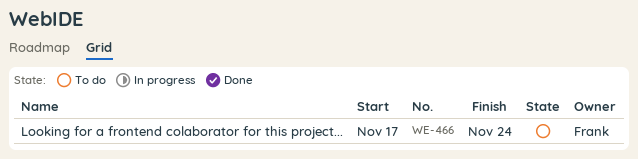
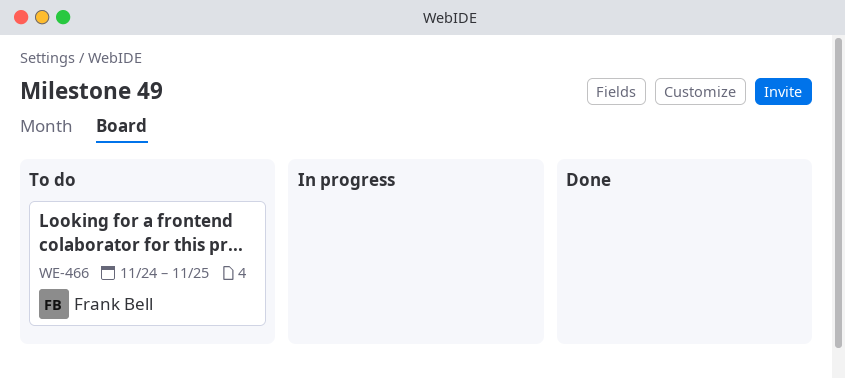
WE-466, start: Nov 17 -> Nov 24
WE-466, due: Nov 24 -> Nov 25

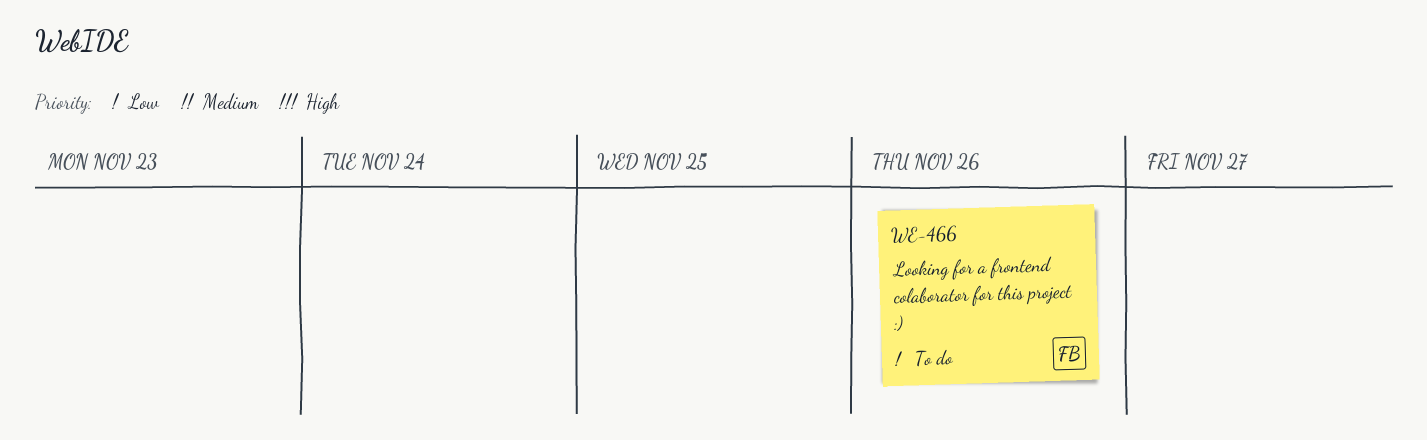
WE-466, due: Nov 25 -> Nov 26

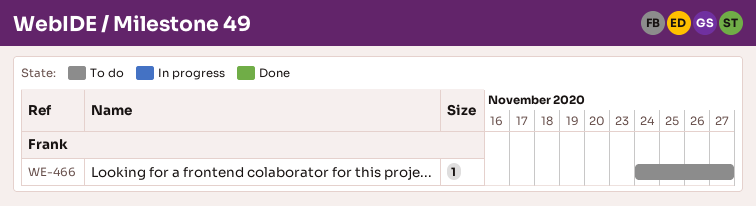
WE-466, due: Nov 26 -> Nov 27

